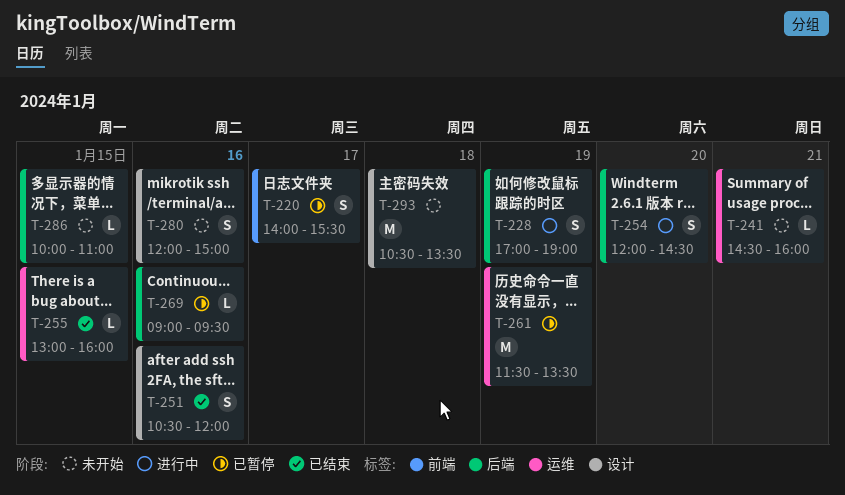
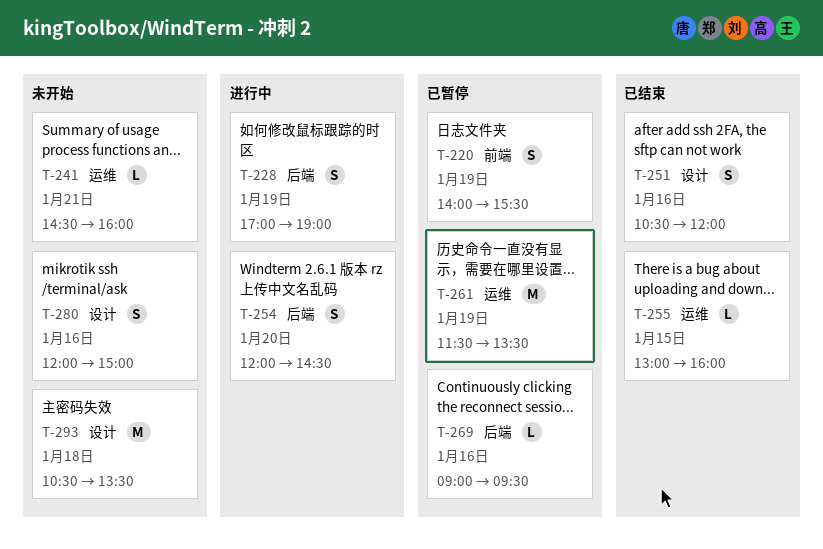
T-220, day: Jan 17 -> Jan 19
T-286: present -> none

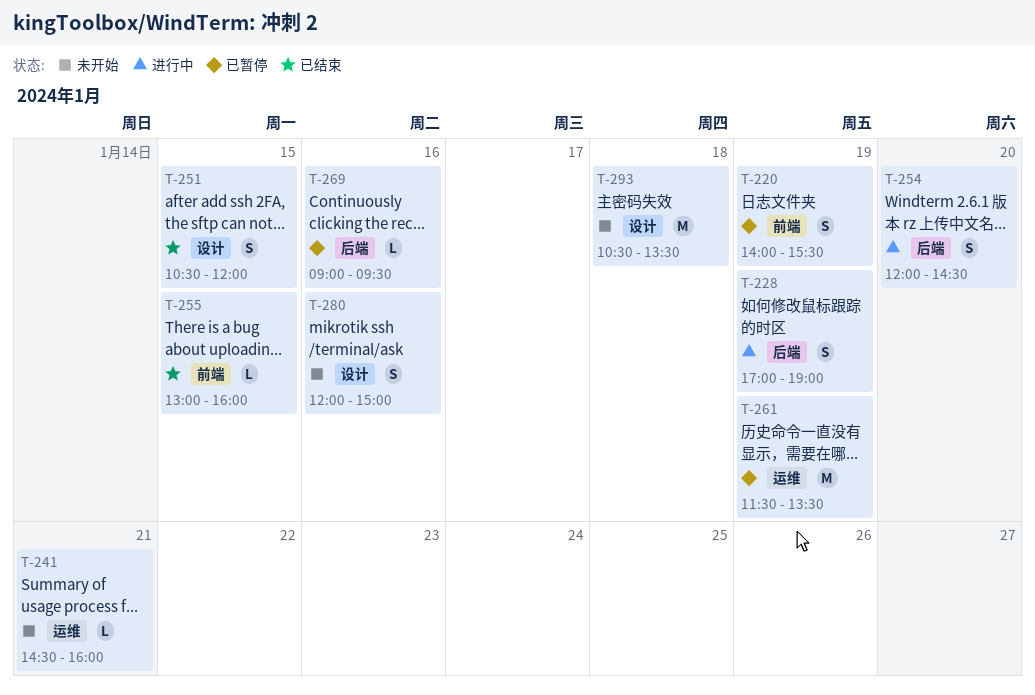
T-251, day: Jan 16 -> Jan 15
T-255, label: 运维 -> 前端

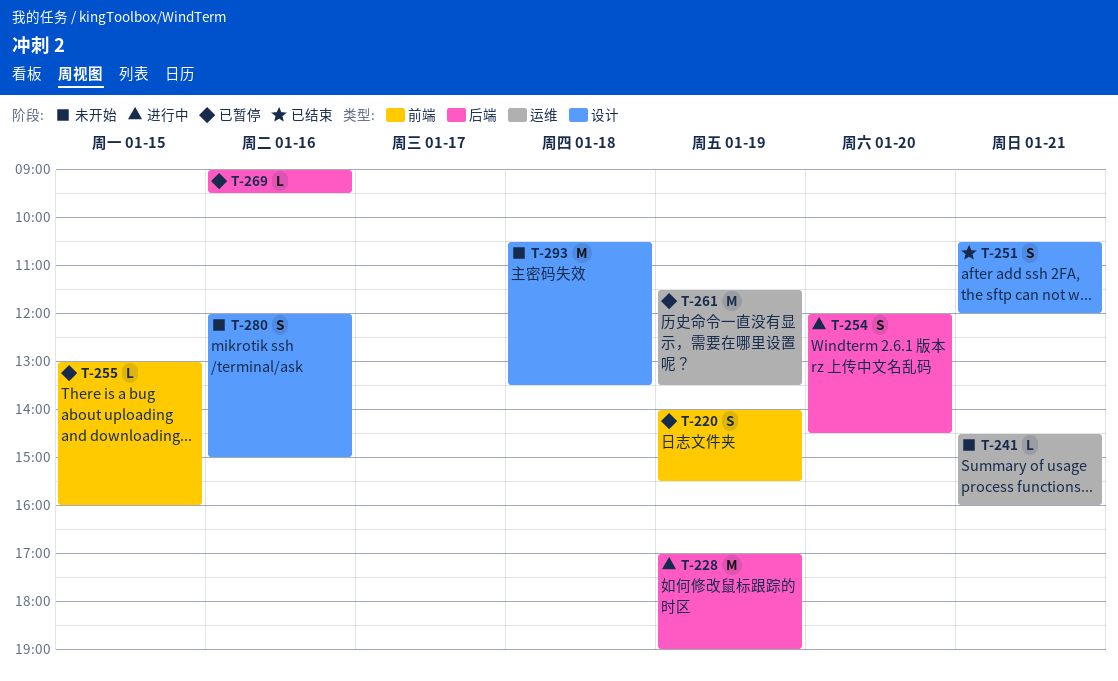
T-228, estimate: S -> M
T-251, day: Jan 15 -> Jan 21
T-255, status: 已结束 -> 已暂停

